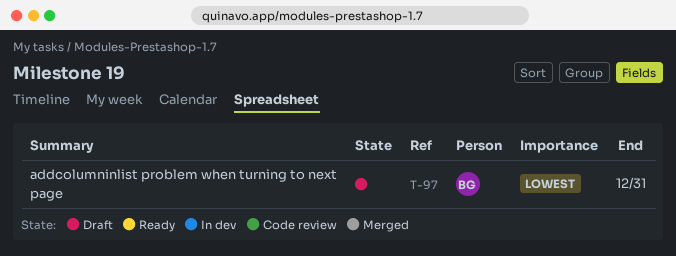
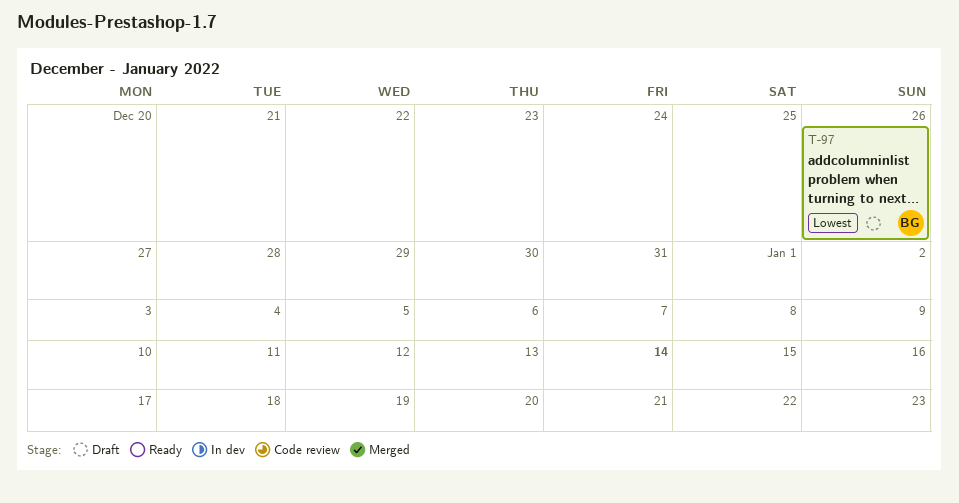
T-97, due: Dec 31 -> Dec 26

